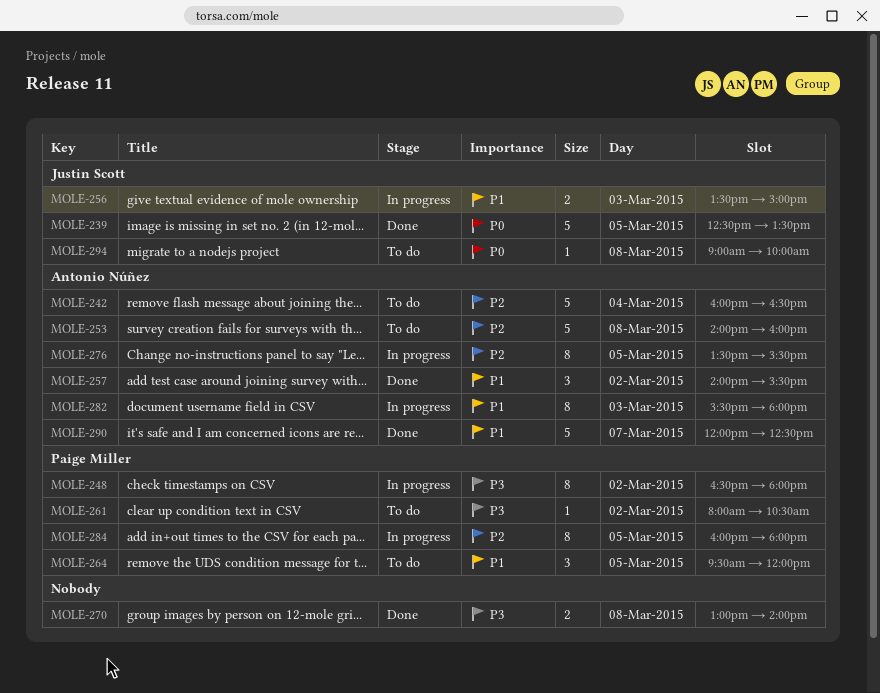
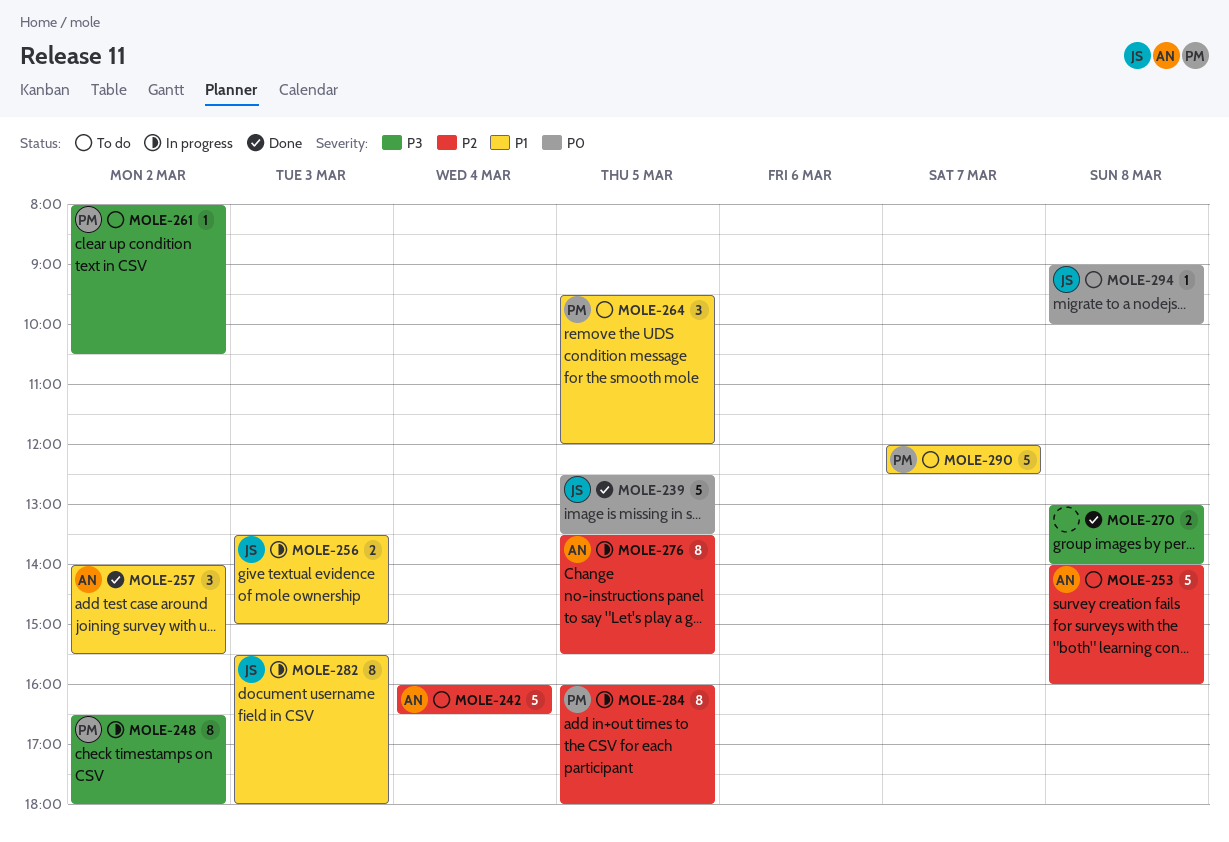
MOLE-282, owner: Antonio Núñez -> Justin Scott
MOLE-290, status: Done -> To do
MOLE-290, owner: Antonio Núñez -> Paige Miller

